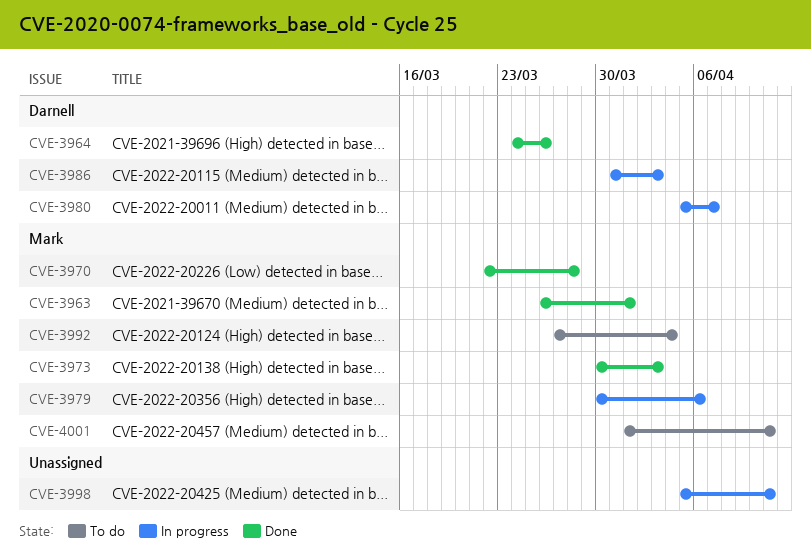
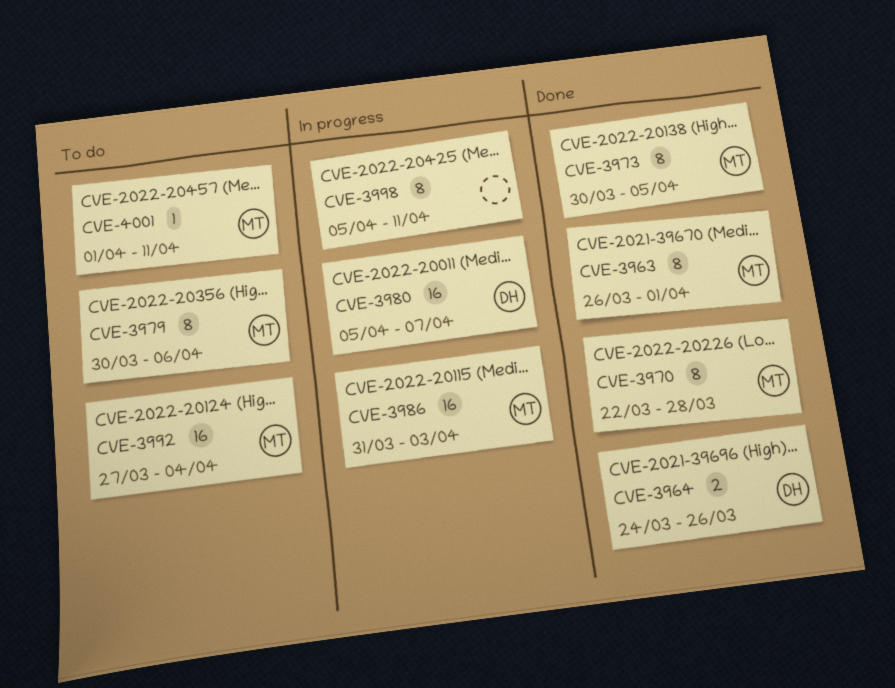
CVE-3973, due: Apr 3 -> Apr 5
CVE-3979, status: In progress -> To do
CVE-3986, owner: Darnell -> Mark

